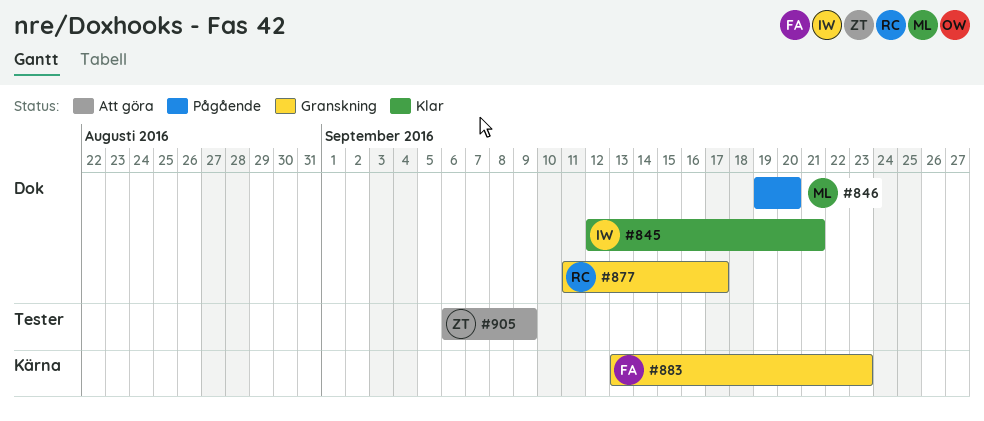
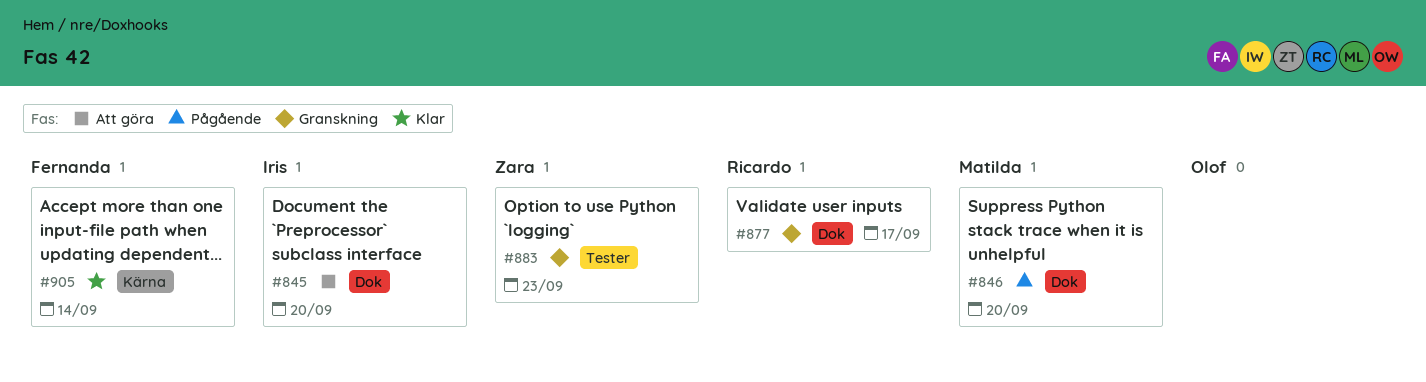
#845, status: Klar -> Att göra
#845, due: Sep 21 -> Sep 20
#883, owner: Fernanda -> Zara
#883, label: Kärna -> Tester
#905, status: Att göra -> Klar
#905, owner: Zara -> Fernanda
#905, label: Tester -> Kärna
#905, due: Sep 9 -> Sep 14

